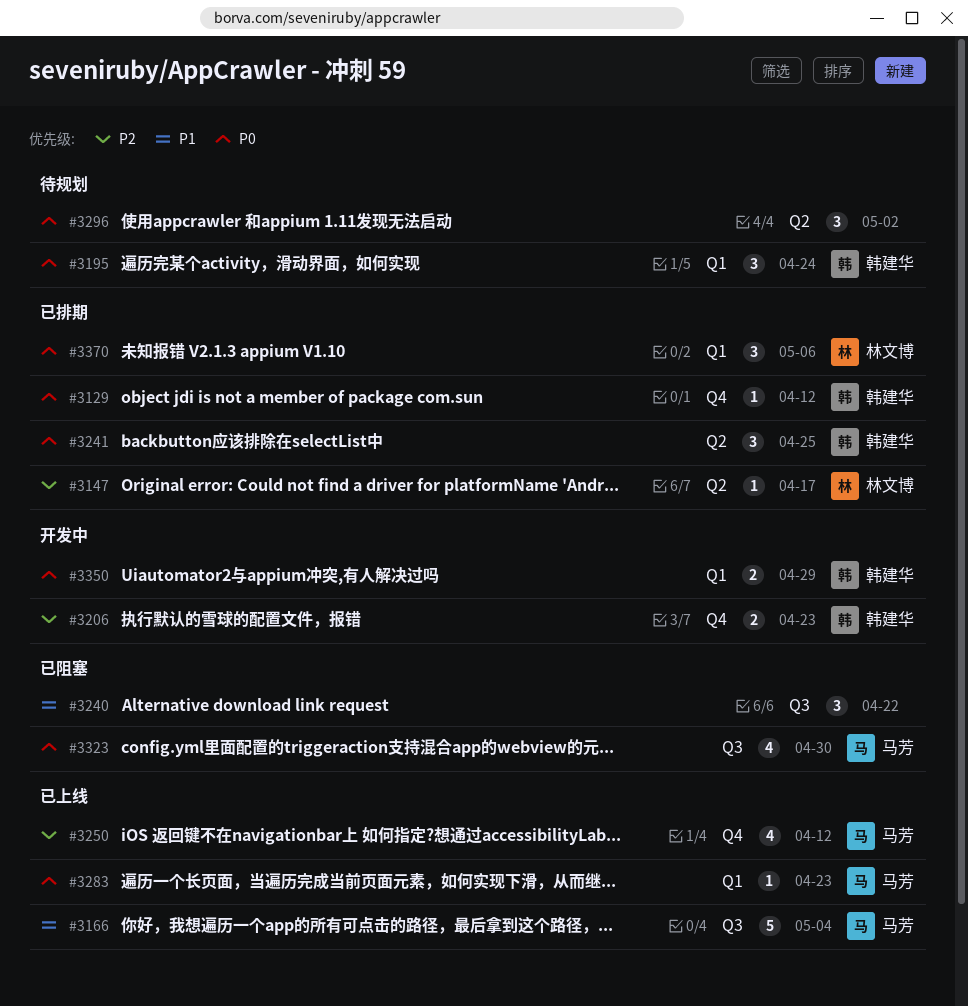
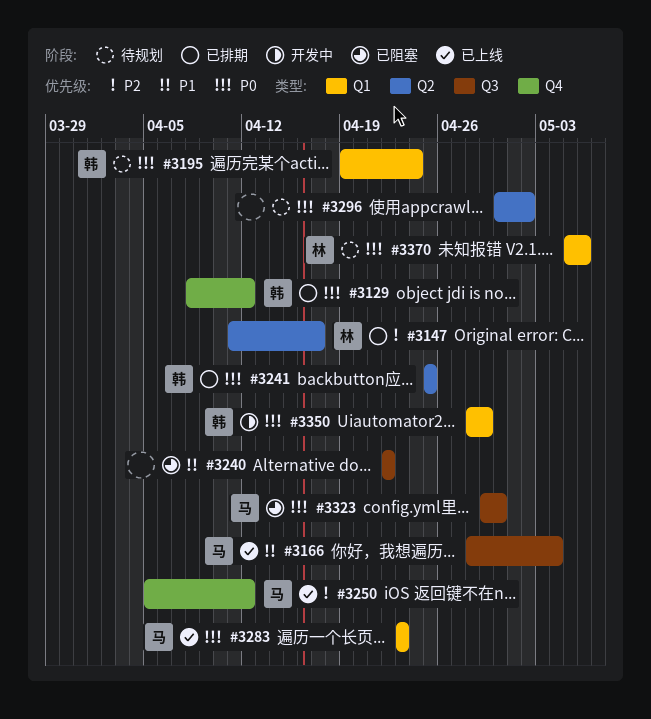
#3206: present -> none
#3370, status: 已排期 -> 待规划

